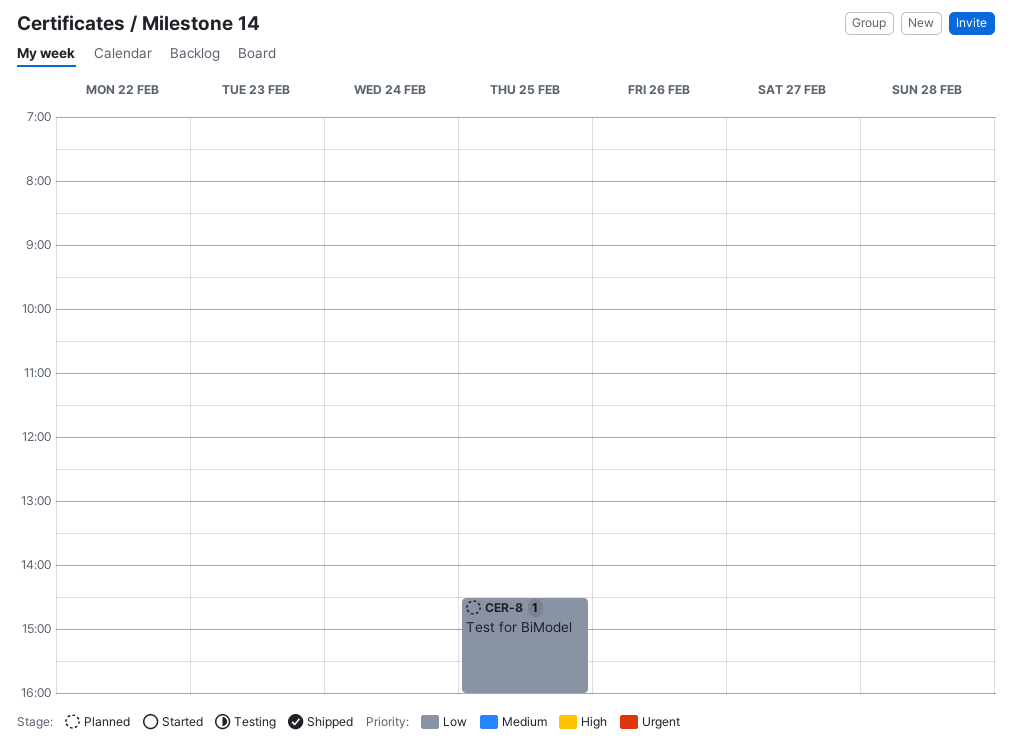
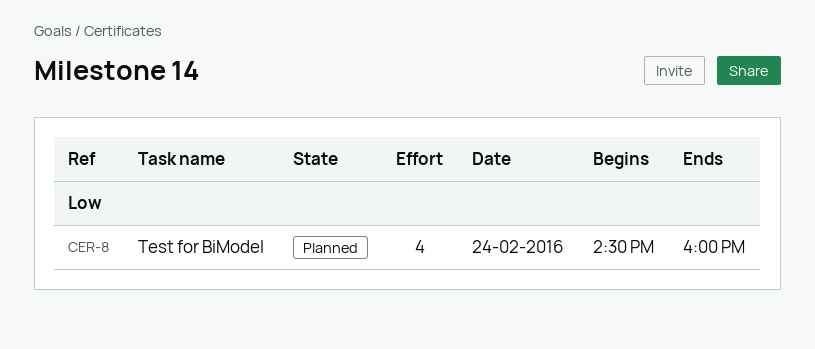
CER-8, estimate: 1 -> 4
CER-8, day: Feb 25 -> Feb 24

